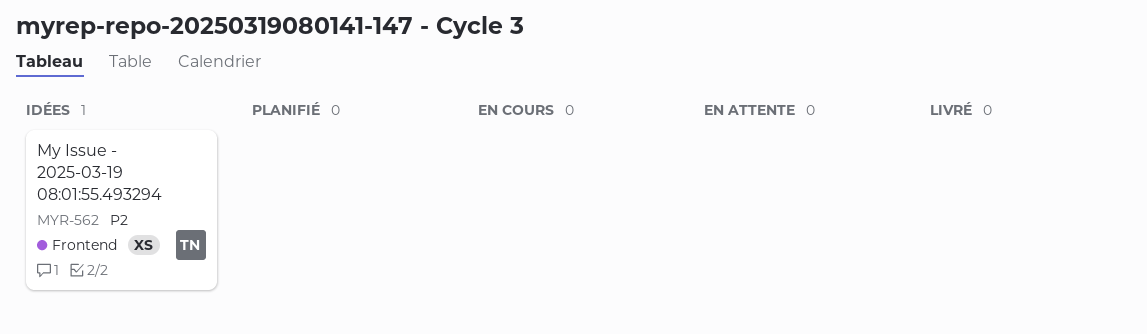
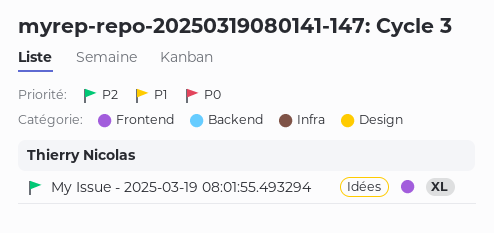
My Issue - 2025-03-19 08:01:55.493294, estimate: XS -> XL

